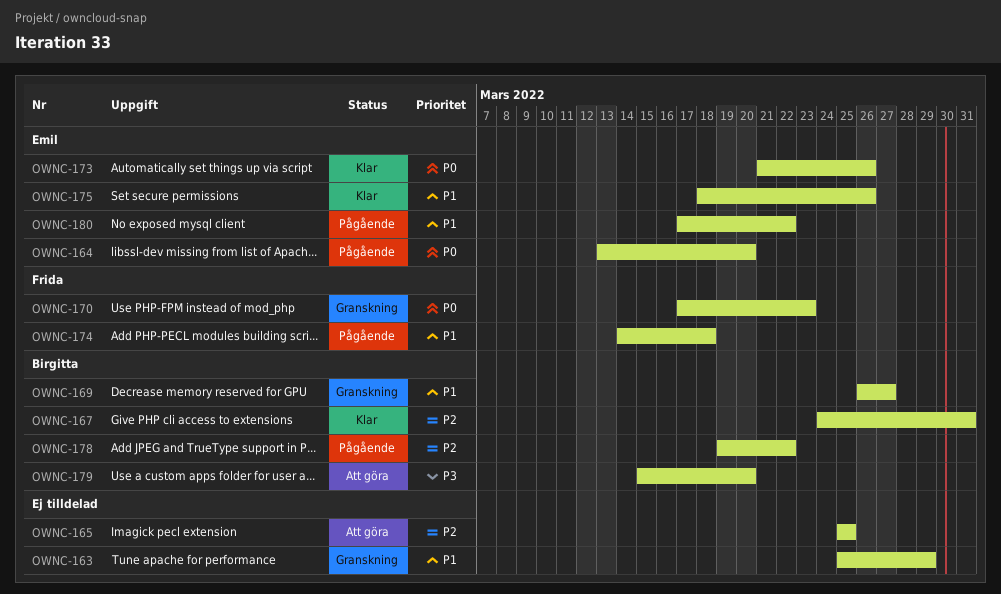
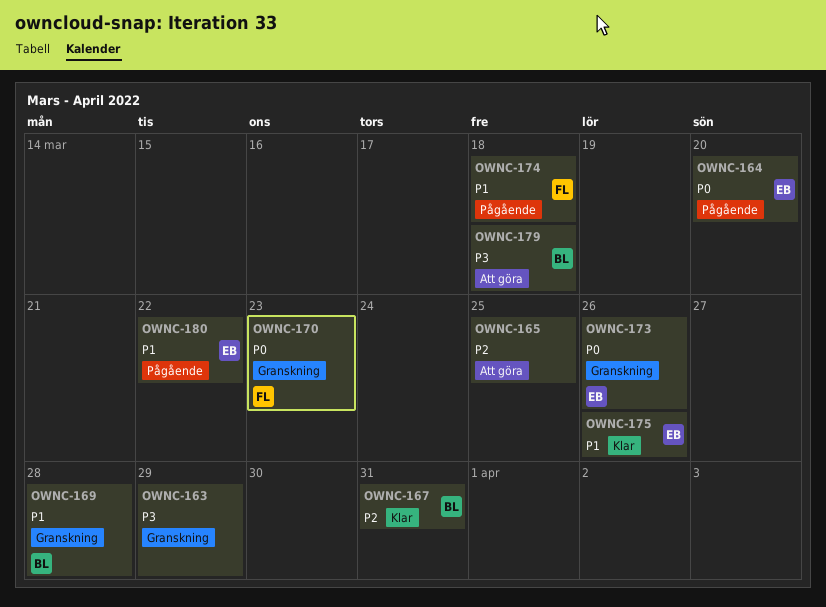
OWNC-163, priority: P1 -> P3
OWNC-169, due: Mar 27 -> Mar 28
OWNC-173, status: Klar -> Granskning
OWNC-178: present -> none
OWNC-179, due: Mar 20 -> Mar 18

